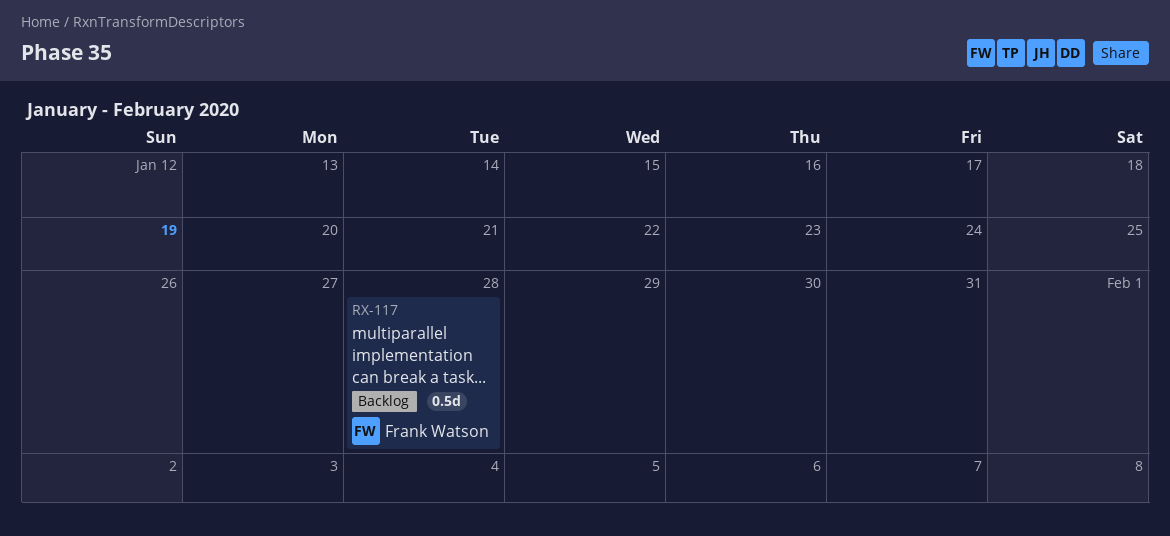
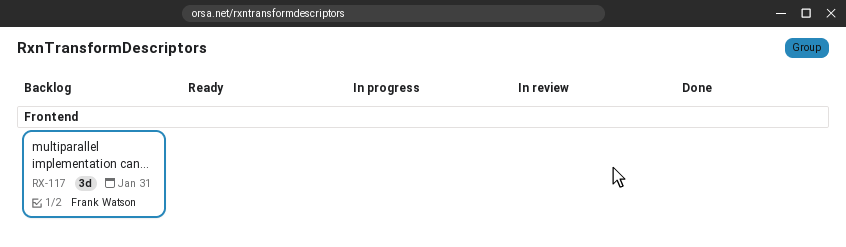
RX-117, estimate: 0.5d -> 3d
RX-117, due: Jan 28 -> Jan 31

